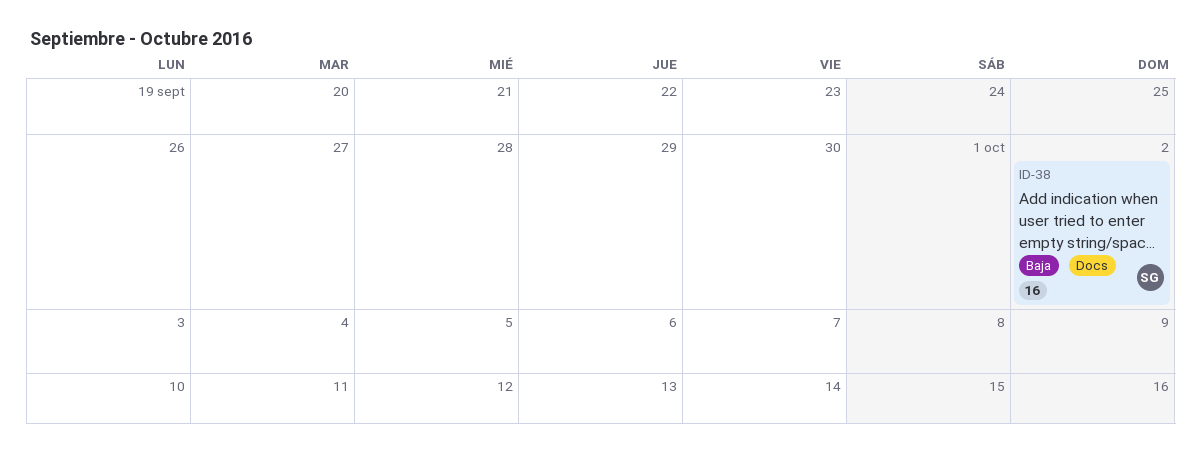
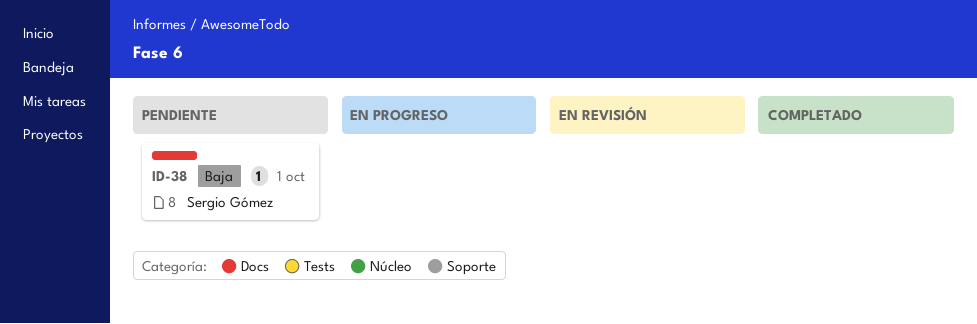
ID-38, estimate: 16 -> 1
ID-38, due: Oct 2 -> Oct 1

